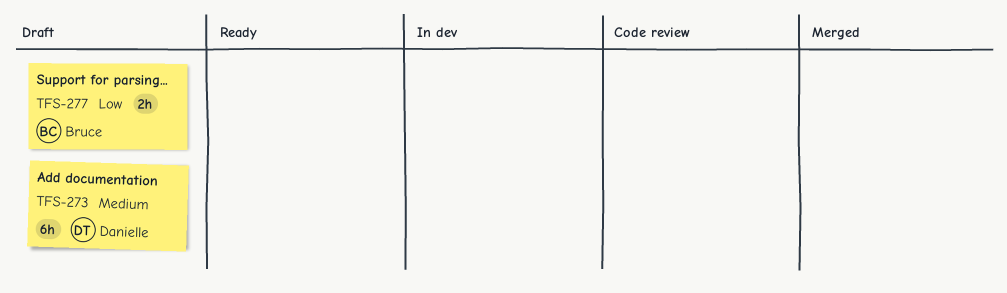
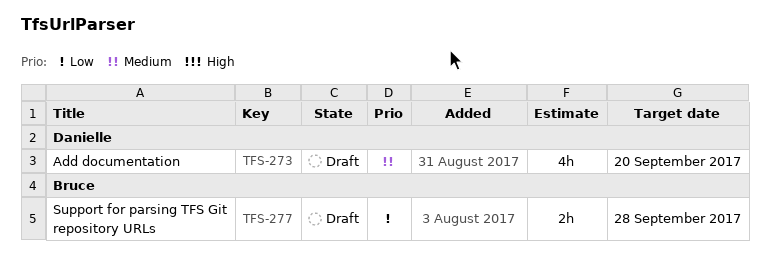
TFS-273, estimate: 6h -> 4h

